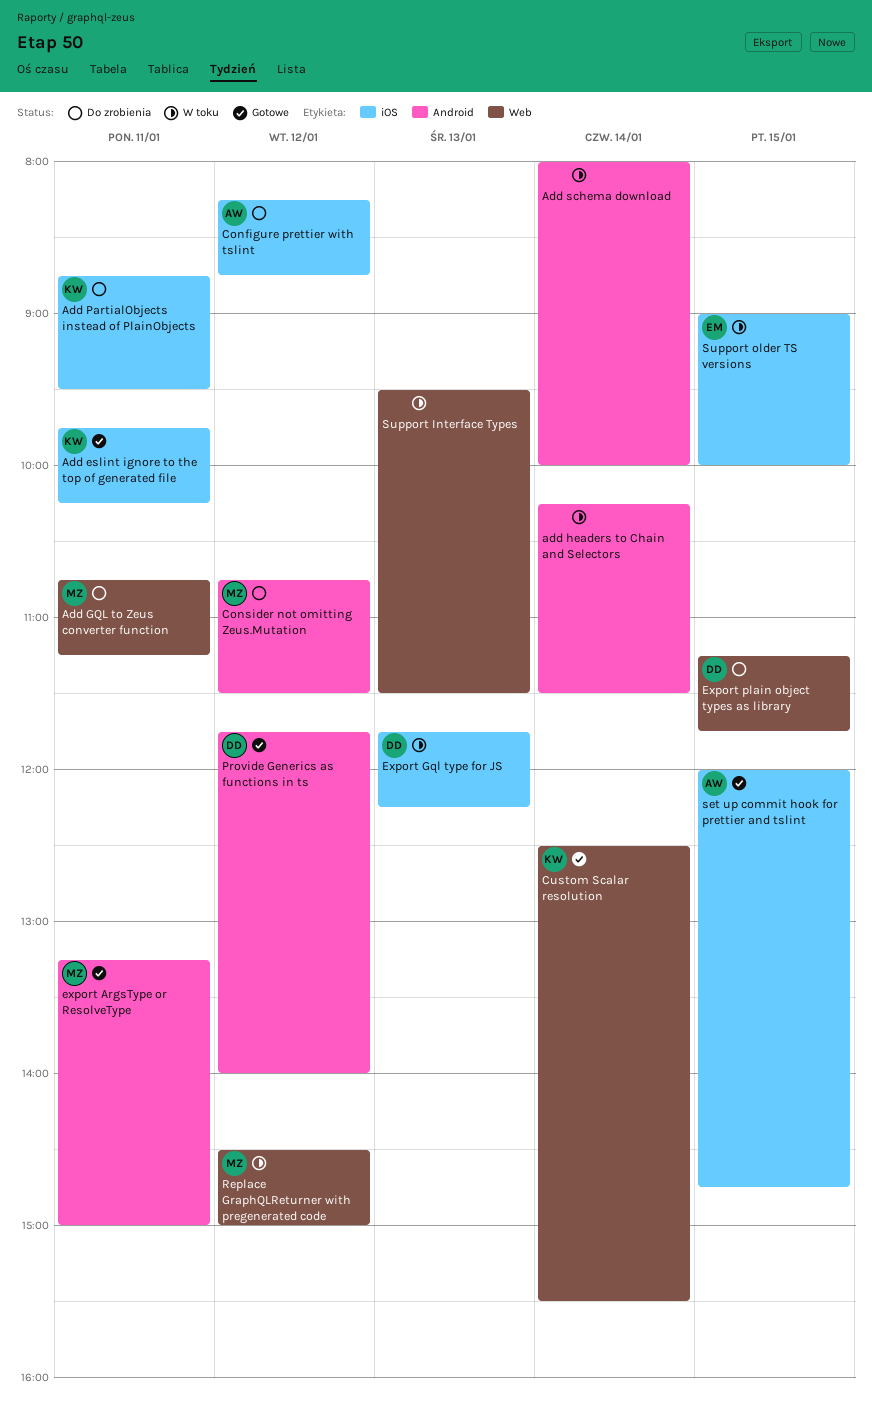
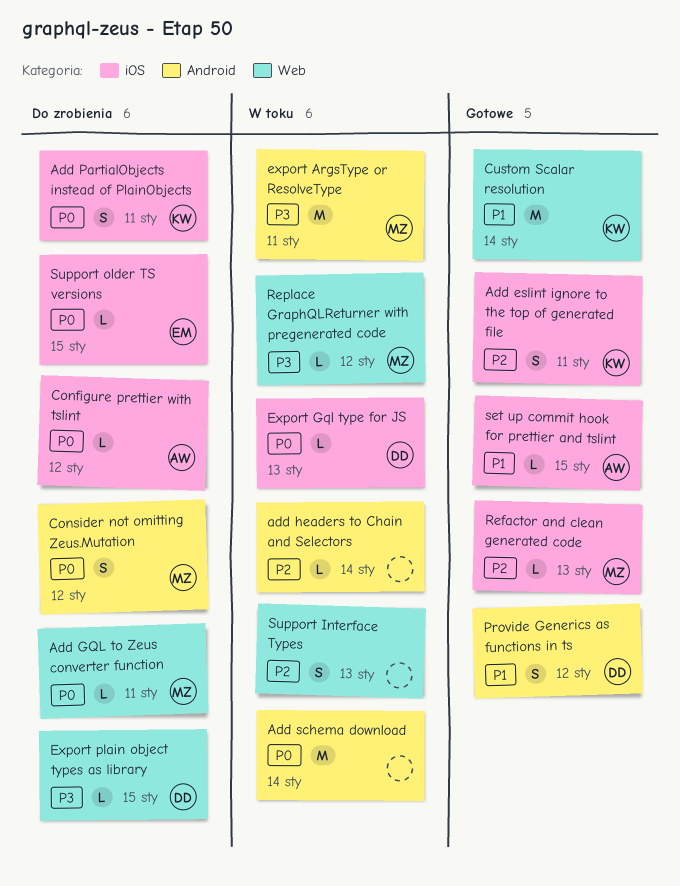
export ArgsType or ResolveType, status: Gotowe -> W toku
Refactor and clean generated code: none -> present
Support older TS versions, status: W toku -> Do zrobienia

